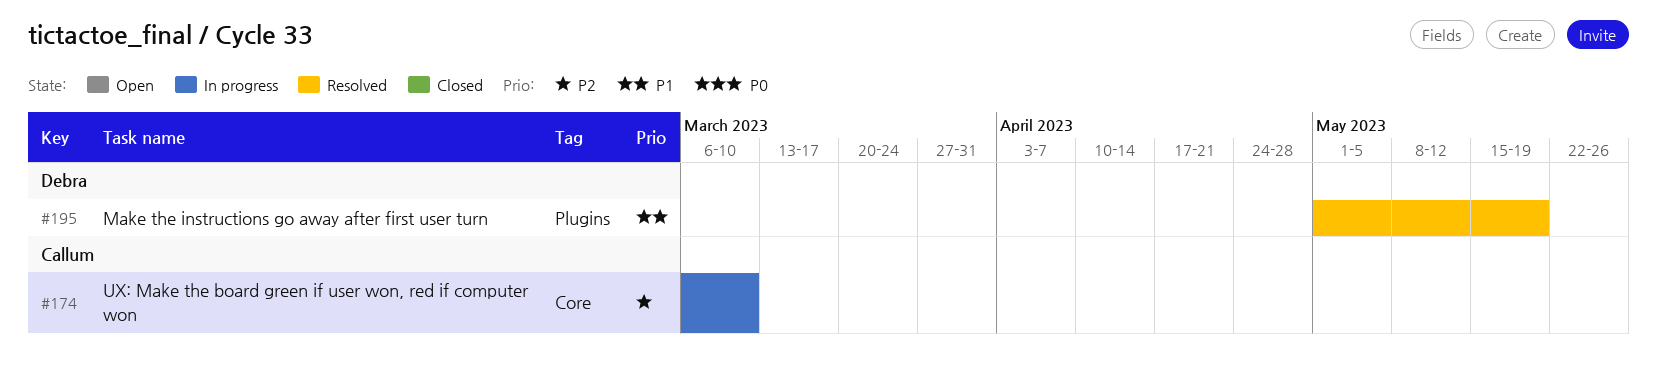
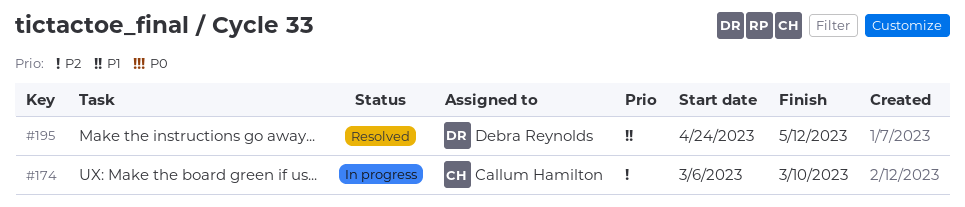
#195, start: May 1 -> Apr 24
#195, due: May 19 -> May 12

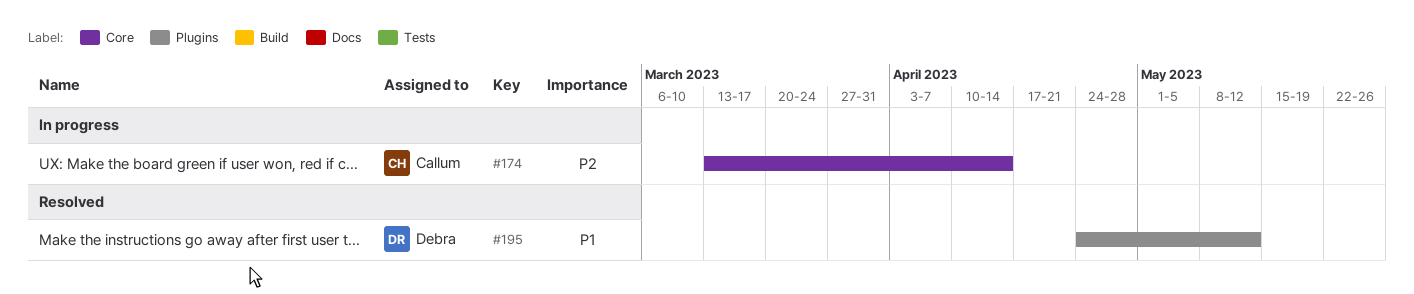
#174, start: Mar 6 -> Mar 13
#174, due: Mar 10 -> Apr 14

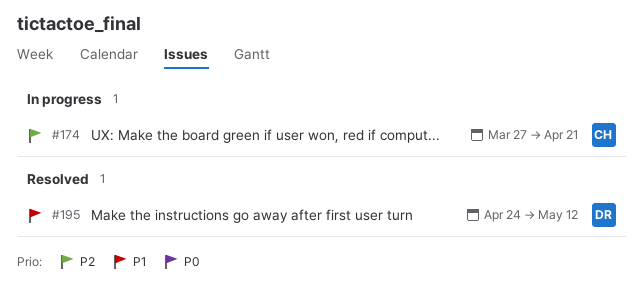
#174, start: Mar 13 -> Mar 27
#174, due: Apr 14 -> Apr 21

